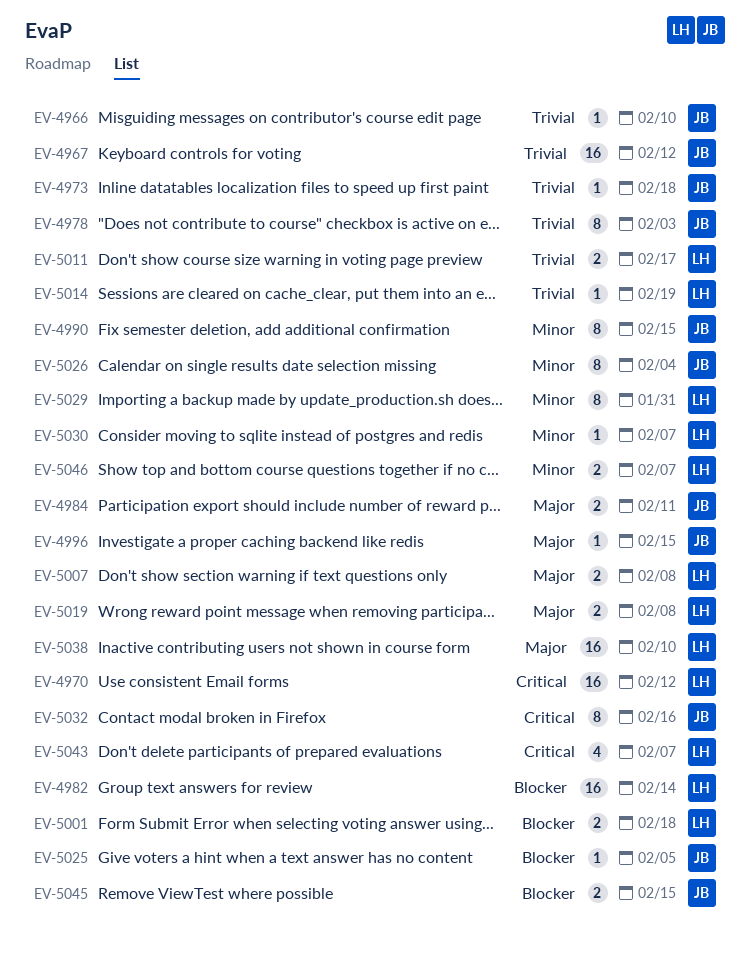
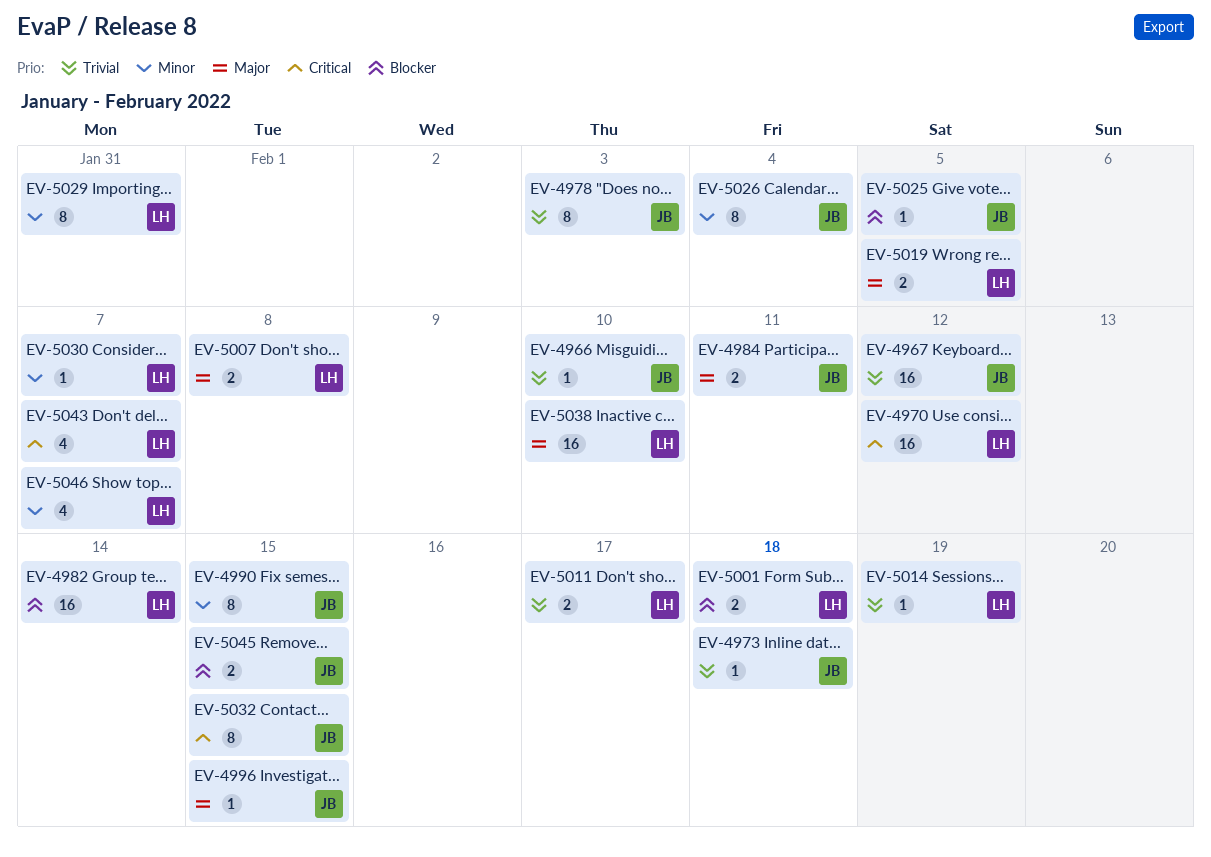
EV-5019, due: Feb 8 -> Feb 5
EV-5032, due: Feb 16 -> Feb 15
EV-5046, estimate: 2 -> 4

